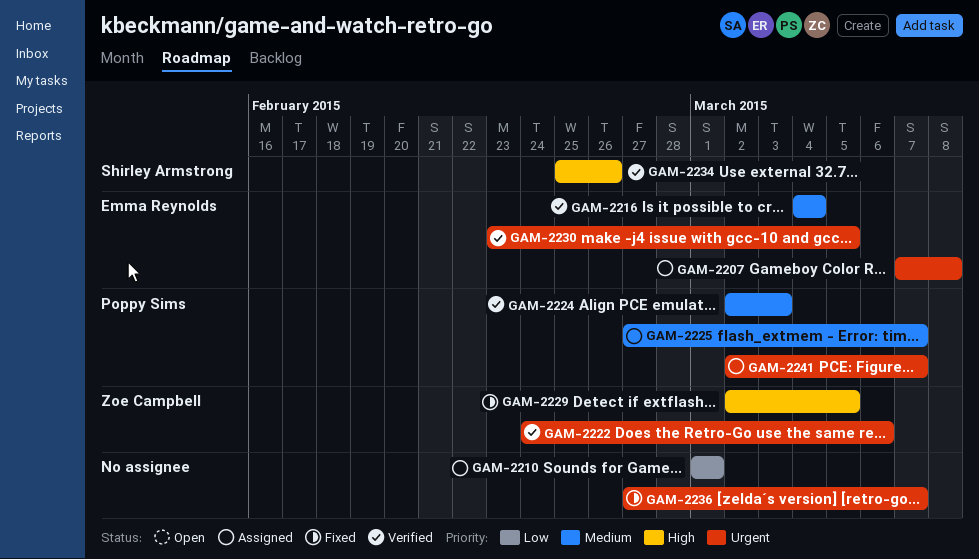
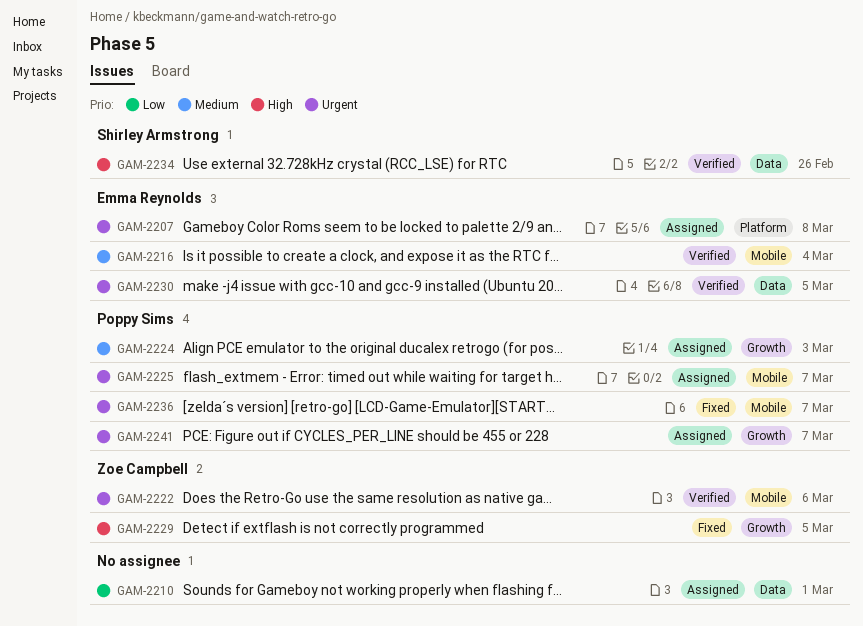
GAM-2224, status: Verified -> Assigned
GAM-2225, priority: Medium -> Urgent
GAM-2236, owner: none -> Poppy Sims

